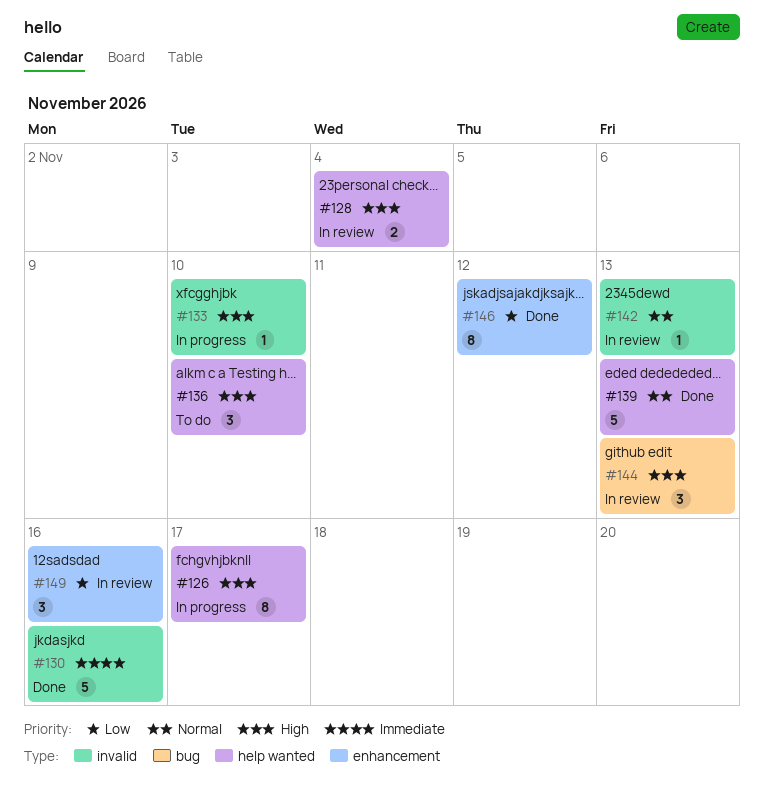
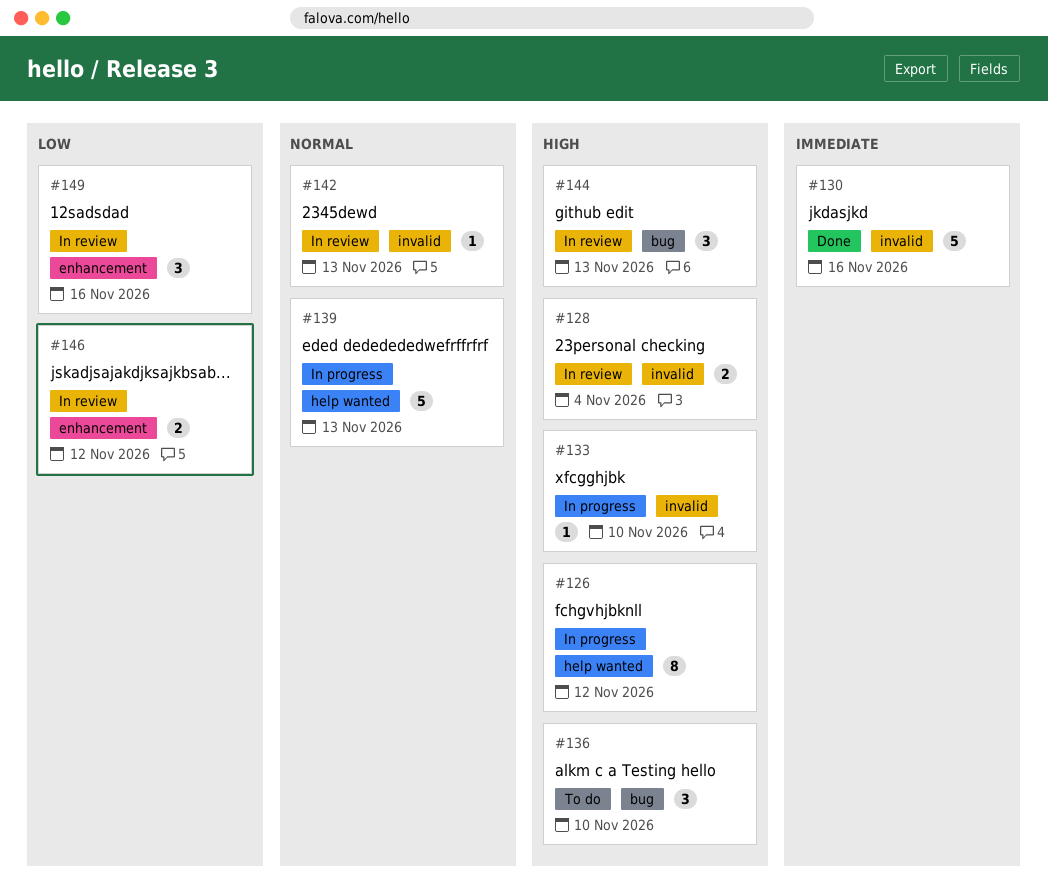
#126, due: Nov 17 -> Nov 12
#128, label: help wanted -> invalid
#136, label: help wanted -> bug
#139, status: Done -> In progress
#146, status: Done -> In review
#146, estimate: 8 -> 2

